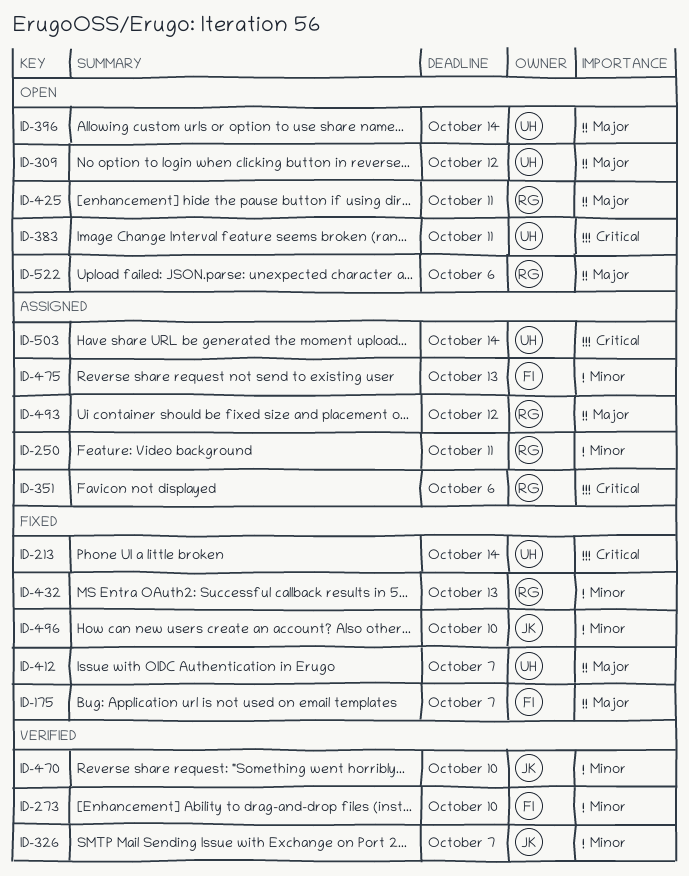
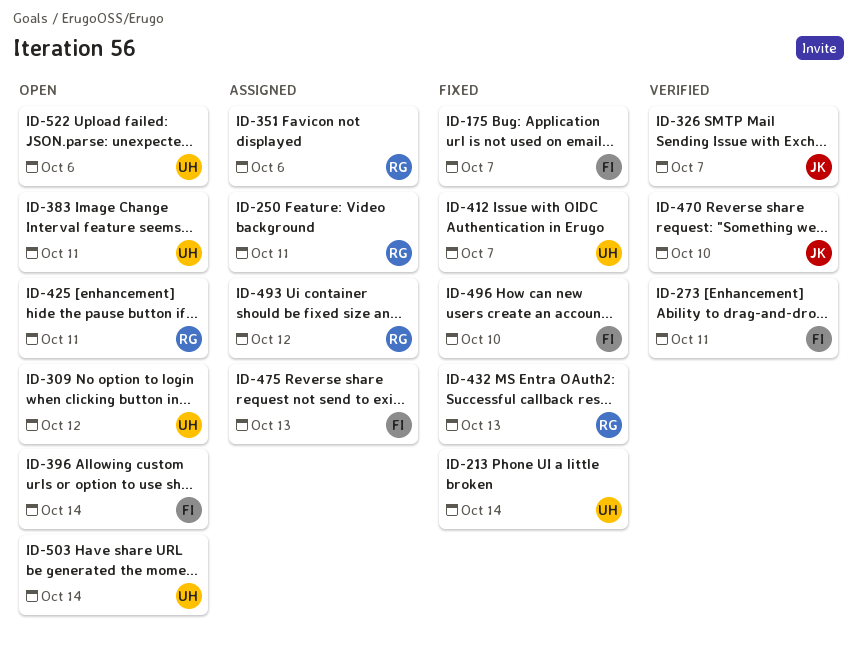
ID-273, due: Oct 10 -> Oct 11
ID-396, owner: UH -> FI
ID-496, owner: JK -> FI
ID-503, status: Assigned -> Open
ID-522, owner: RG -> UH

